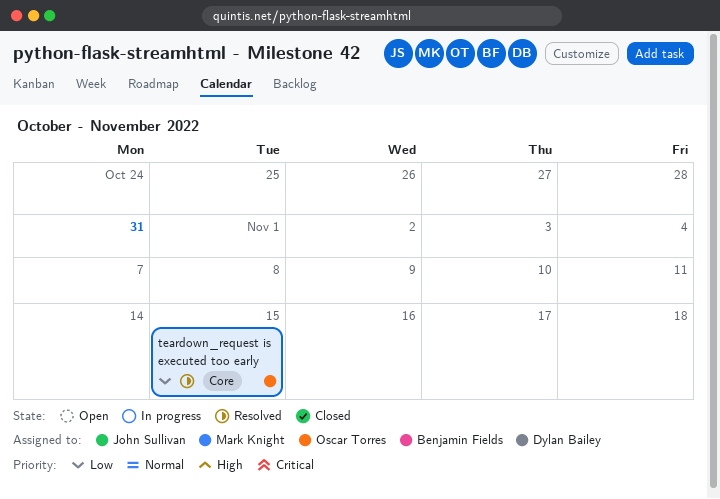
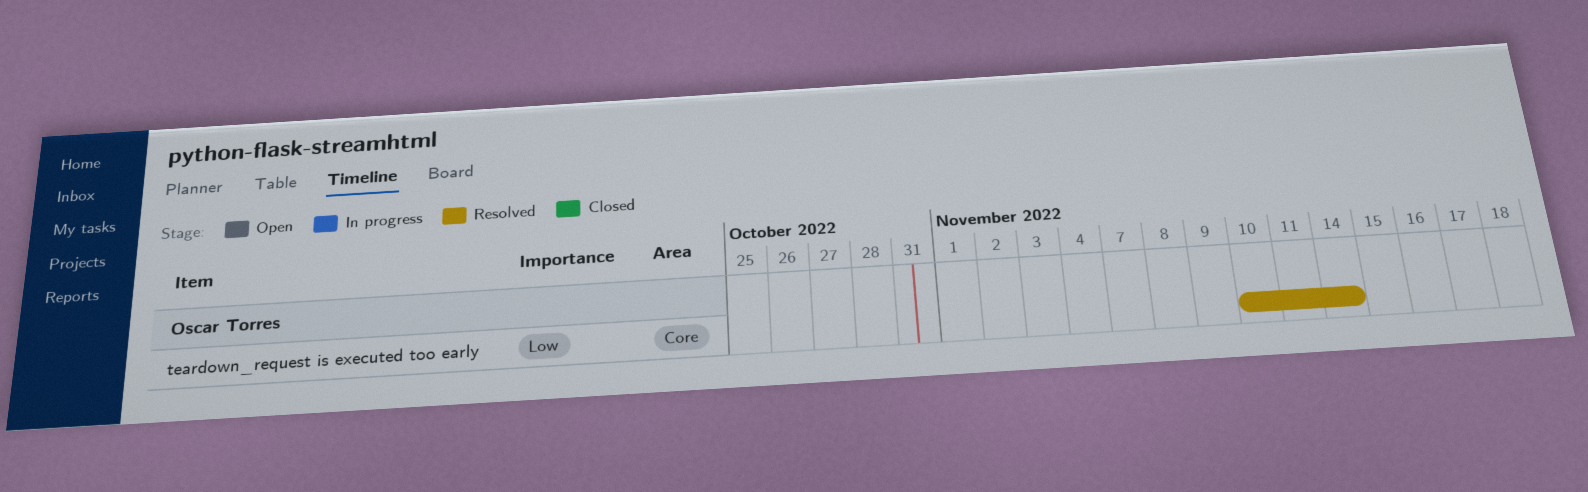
teardown_request is executed too early, due: Nov 15 -> Nov 14

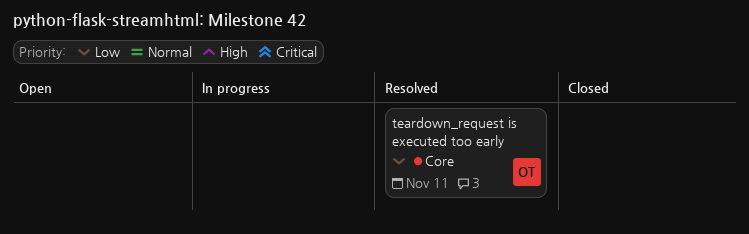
teardown_request is executed too early, due: Nov 14 -> Nov 11

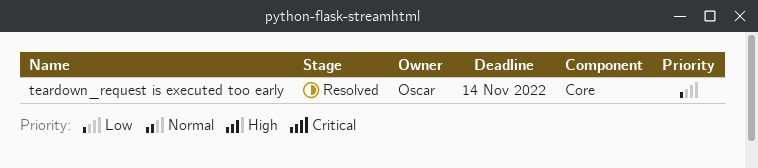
teardown_request is executed too early, due: Nov 11 -> Nov 14

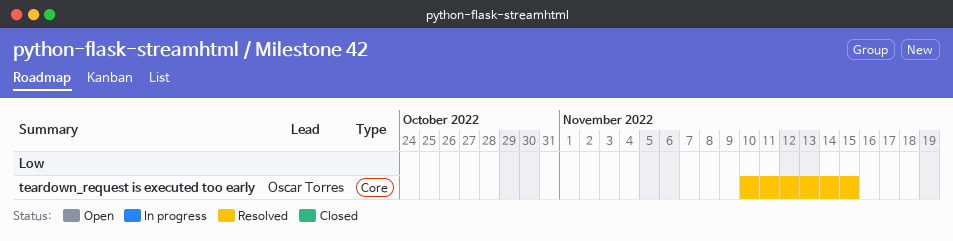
teardown_request is executed too early, due: Nov 14 -> Nov 15

